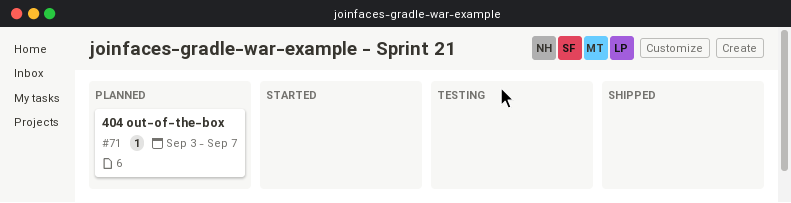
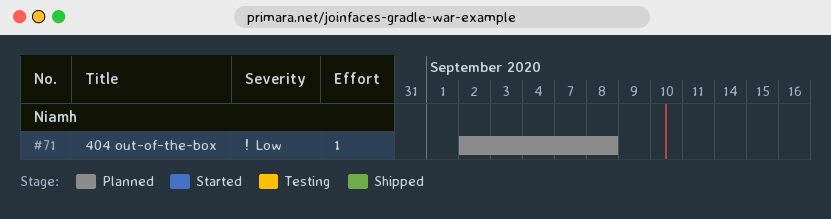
#71, start: Sep 3 -> Sep 2
#71, due: Sep 7 -> Sep 8

